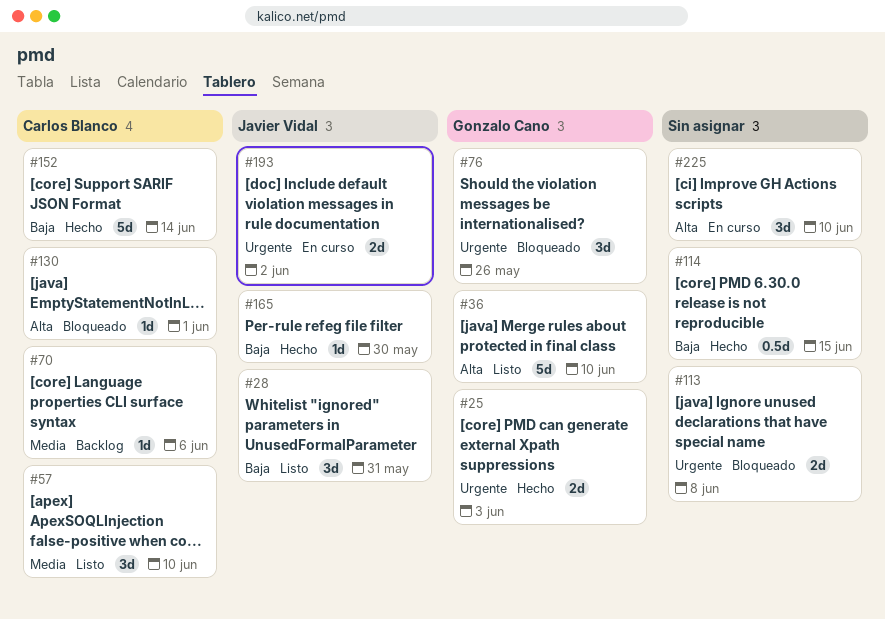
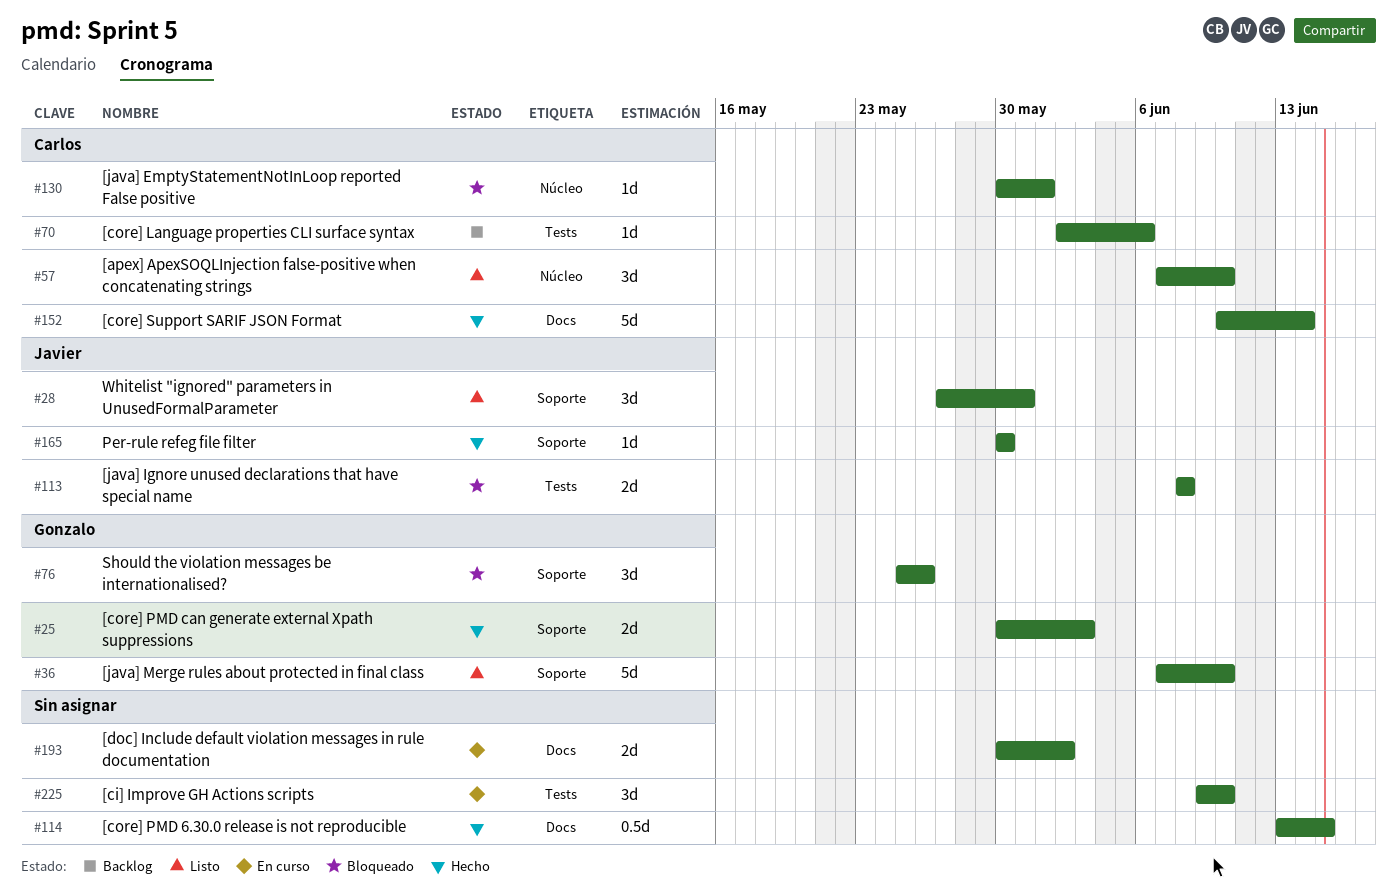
#113, owner: none -> Javier Vidal
#193, owner: Javier Vidal -> none

